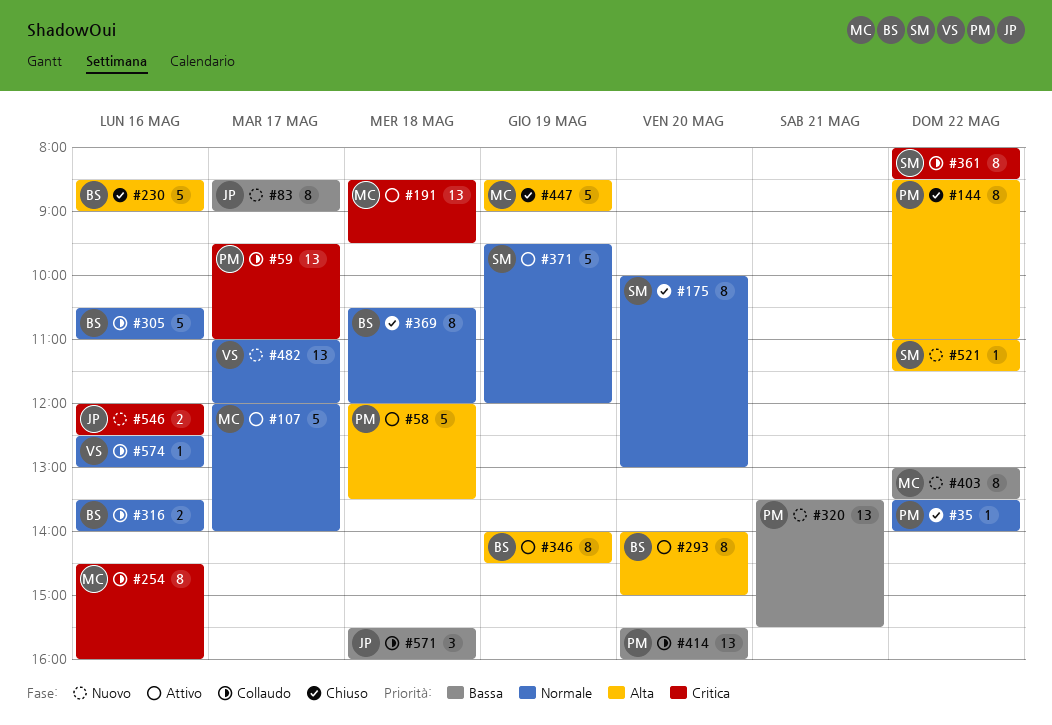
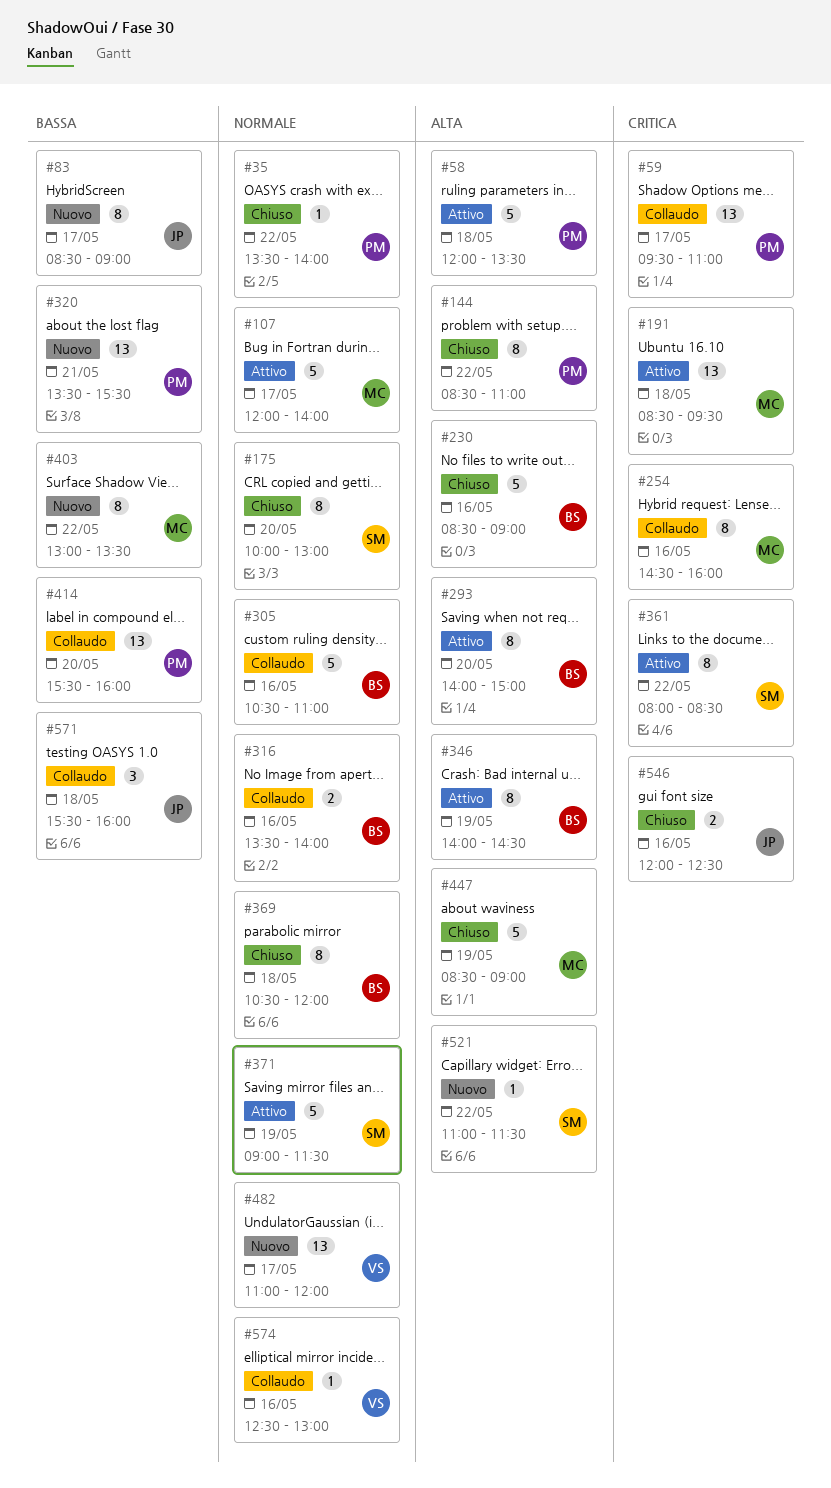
#361, status: Collaudo -> Attivo
#371, begins: 09:30 -> 09:00
#371, ends: 12:00 -> 11:30
#546, status: Nuovo -> Chiuso

